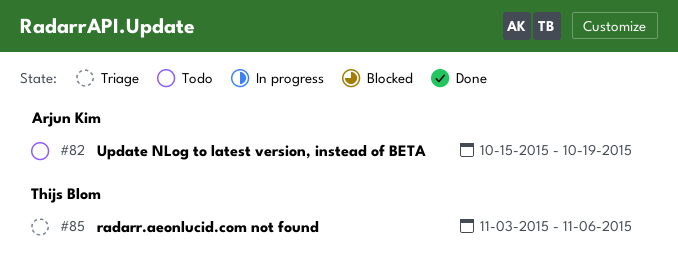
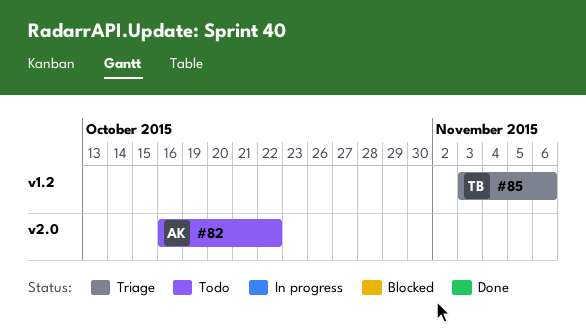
#82, start: Oct 15 -> Oct 16
#82, due: Oct 19 -> Oct 22

